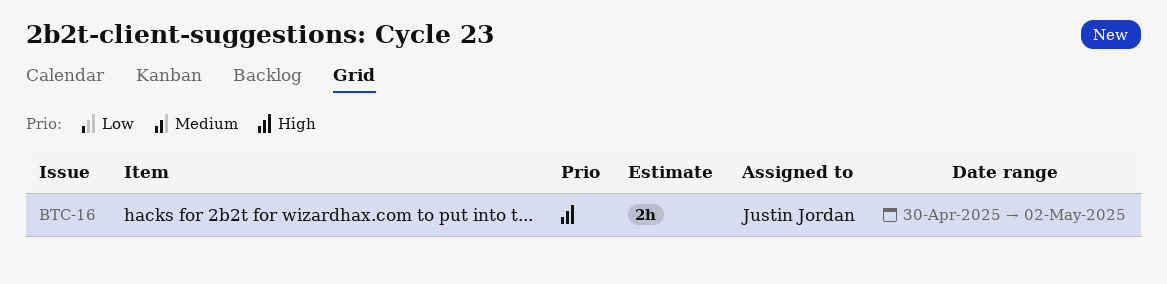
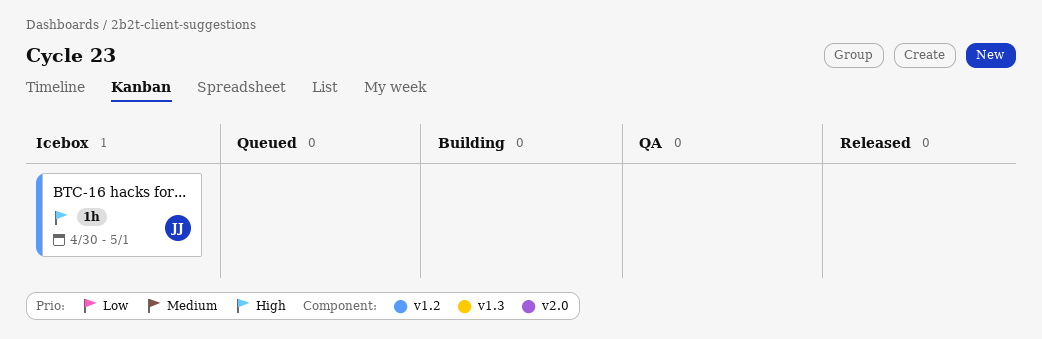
BTC-16, estimate: 2h -> 1h
BTC-16, due: May 2 -> May 1

